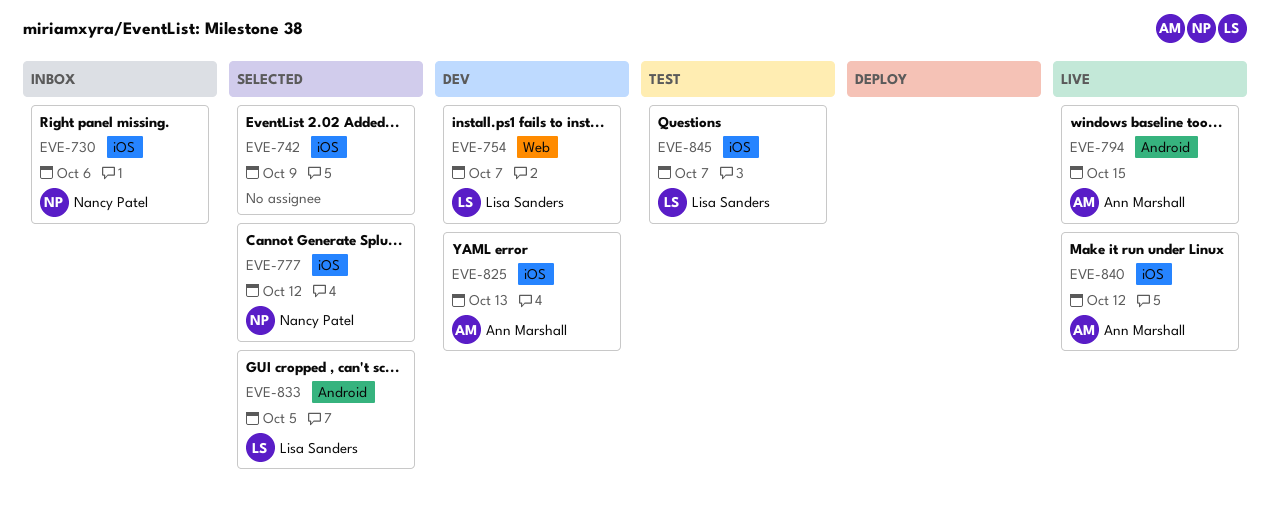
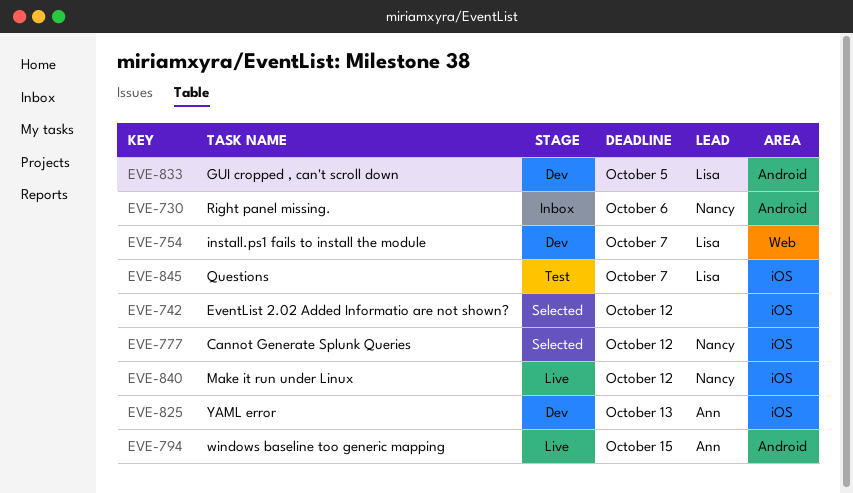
EVE-730, label: iOS -> Android
EVE-742, due: Oct 9 -> Oct 12
EVE-833, status: Selected -> Dev
EVE-840, owner: Ann Marshall -> Nancy Patel

